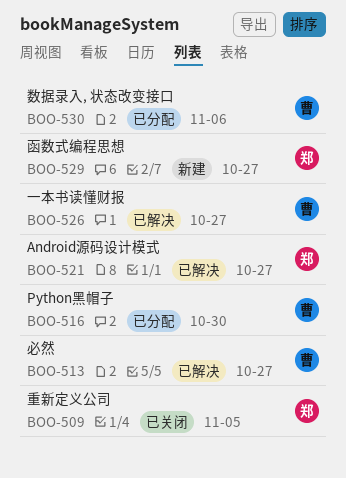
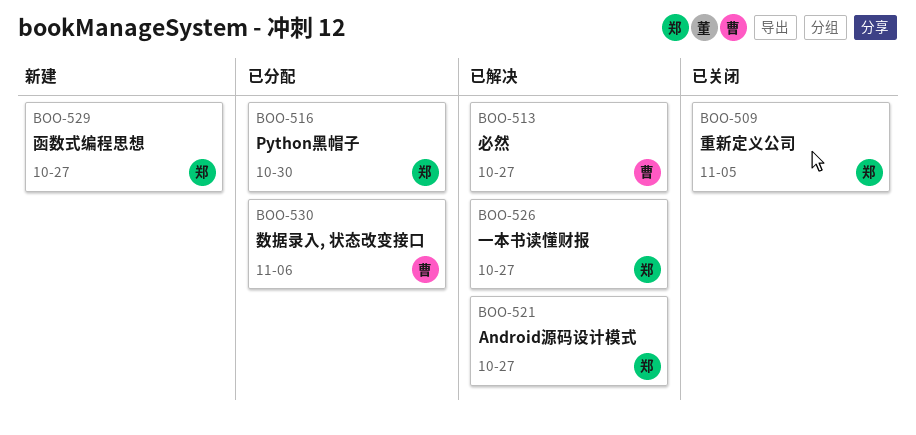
BOO-516, owner: 曹 -> 郑
BOO-526, owner: 曹 -> 郑

